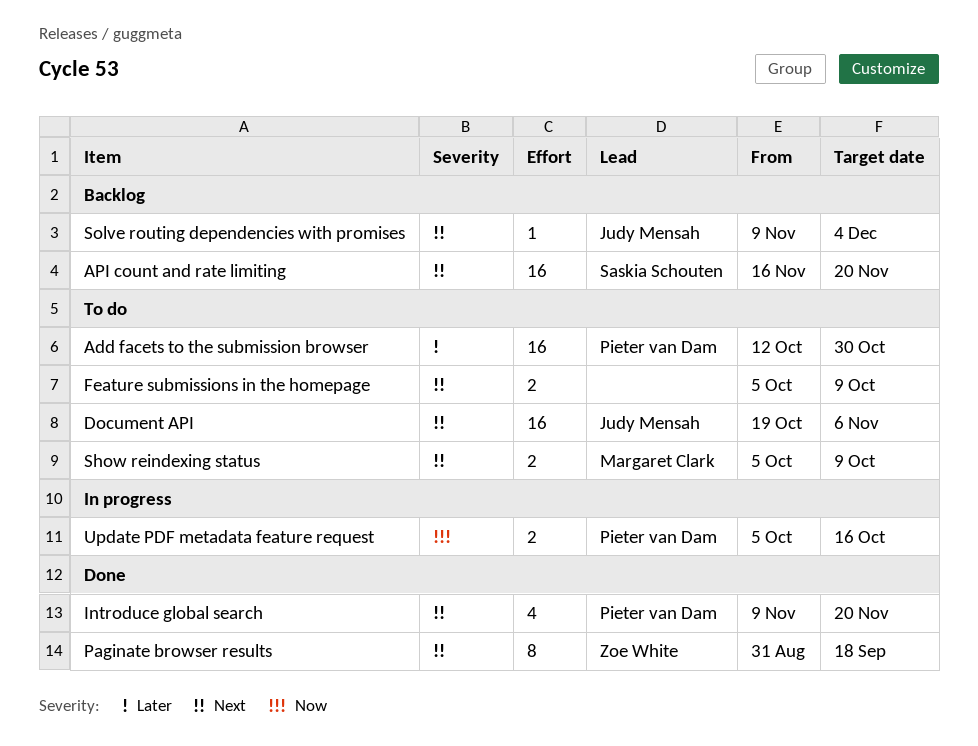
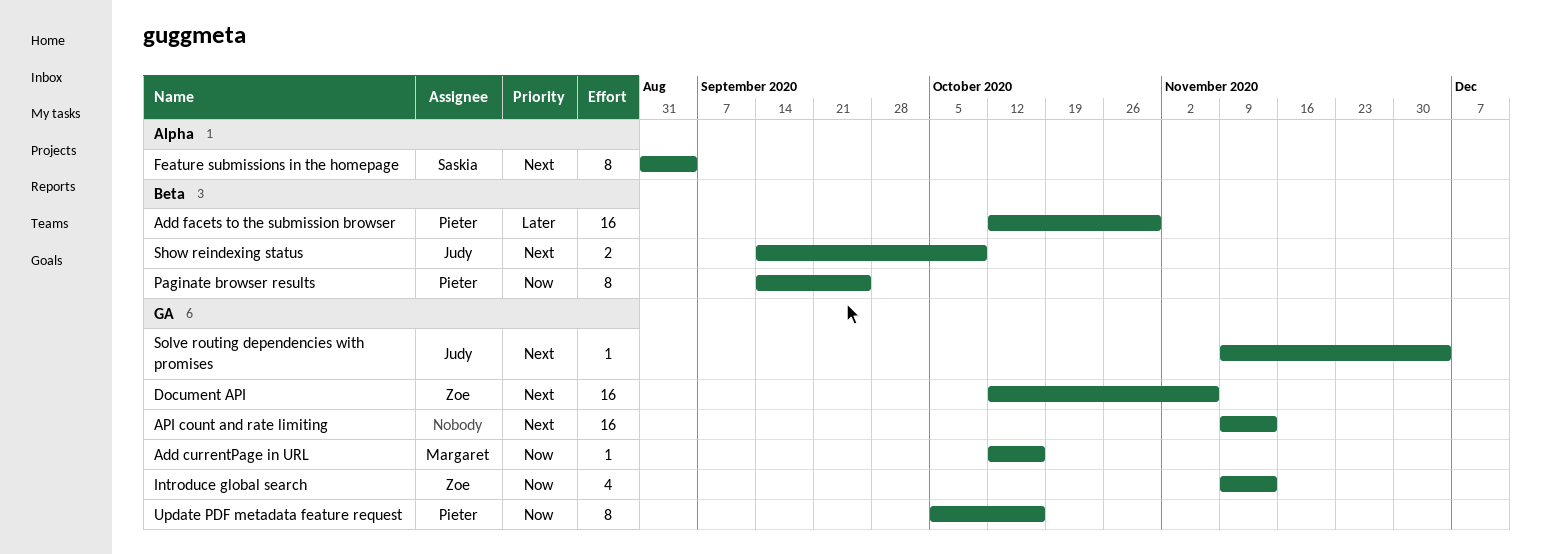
Add currentPage in URL: none -> present
API count and rate limiting, owner: Saskia Schouten -> none
API count and rate limiting, start: Nov 16 -> Nov 9
API count and rate limiting, due: Nov 20 -> Nov 13
Document API, owner: Judy Mensah -> Zoe White
Document API, start: Oct 19 -> Oct 12
Feature submissions in the homepage, owner: none -> Saskia Schouten
Feature submissions in the homepage, estimate: 2 -> 8
Feature submissions in the homepage, start: Oct 5 -> Aug 31
Feature submissions in the homepage, due: Oct 9 -> Sep 4
Introduce global search, owner: Pieter van Dam -> Zoe White
Introduce global search, priority: Next -> Now
Introduce global search, due: Nov 20 -> Nov 13
Paginate browser results, owner: Zoe White -> Pieter van Dam
Paginate browser results, priority: Next -> Now
Paginate browser results, start: Aug 31 -> Sep 14
Paginate browser results, due: Sep 18 -> Sep 25
Show reindexing status, owner: Margaret Clark -> Judy Mensah
Show reindexing status, start: Oct 5 -> Sep 14
Update PDF metadata feature request, estimate: 2 -> 8

